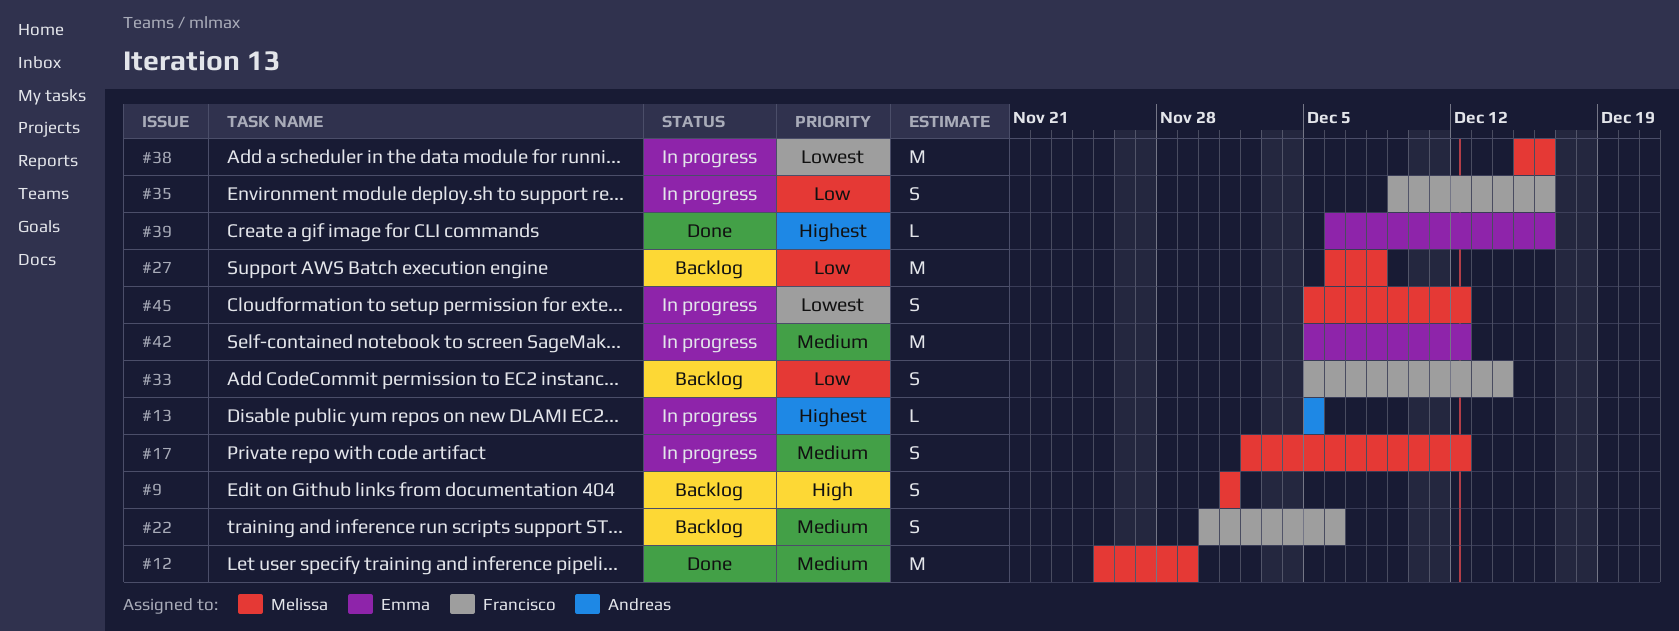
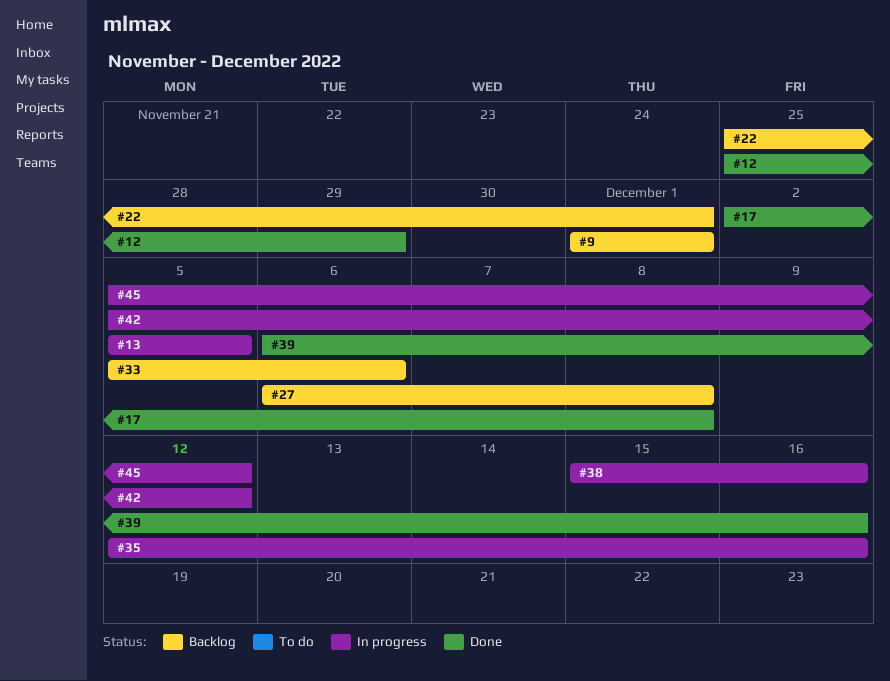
#17, status: In progress -> Done
#17, due: Dec 12 -> Dec 8
#22, start: Nov 30 -> Nov 25
#22, due: Dec 6 -> Dec 1
#33, due: Dec 14 -> Dec 6
#35, start: Dec 9 -> Dec 12

